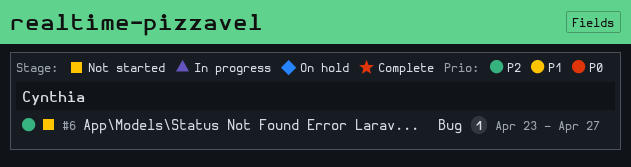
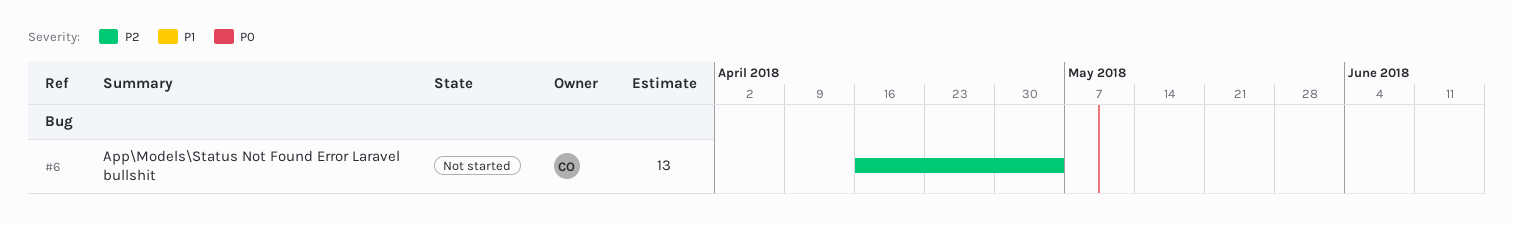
#6, estimate: 1 -> 13
#6, start: Apr 23 -> Apr 16
#6, due: Apr 27 -> May 4

